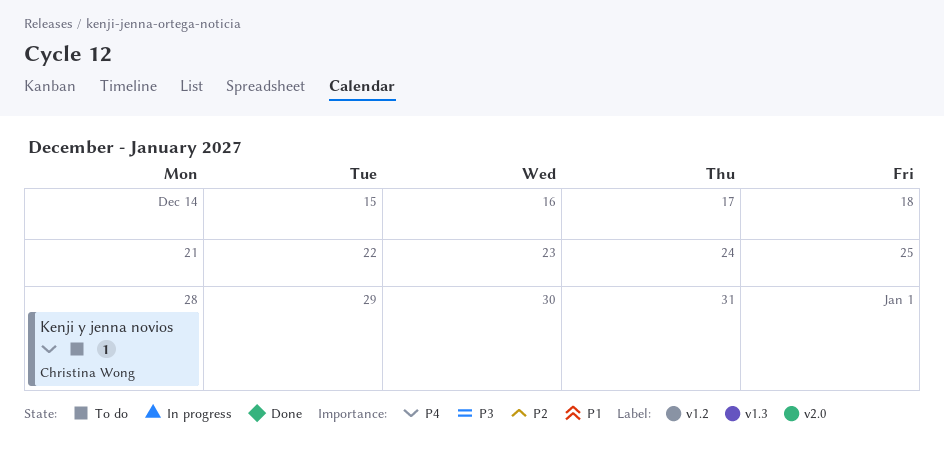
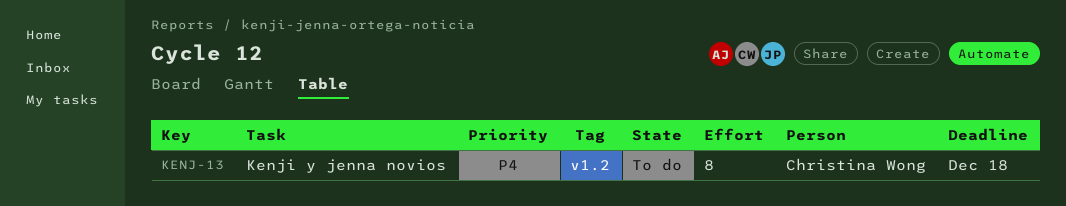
Kenji y jenna novios, estimate: 1 -> 8
Kenji y jenna novios, due: Dec 28 -> Dec 18

